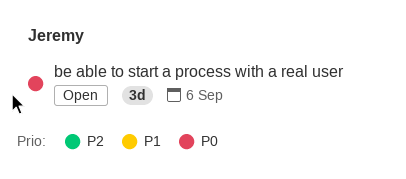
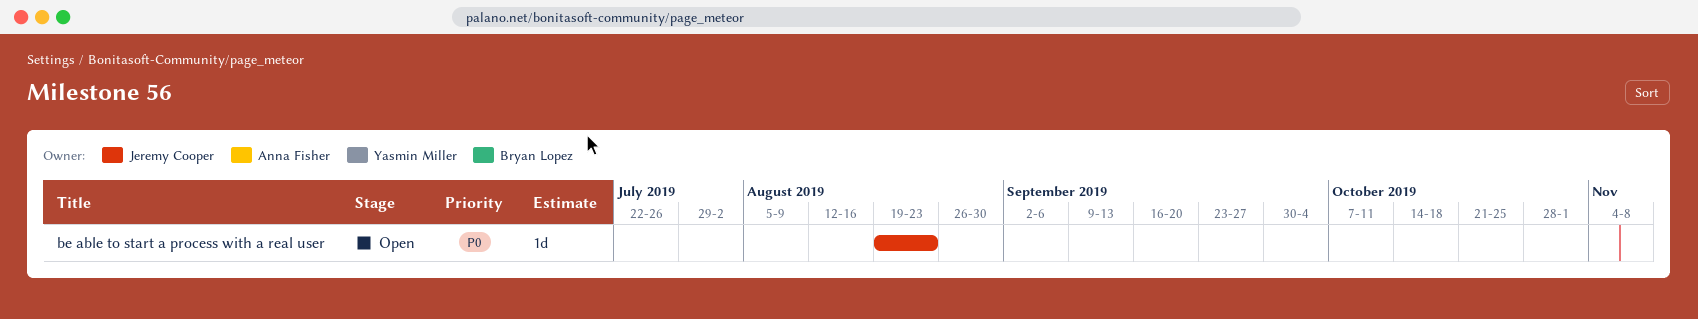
be able to start a process with a real user, estimate: 3d -> 1d
be able to start a process with a real user, due: Sep 6 -> Aug 23

